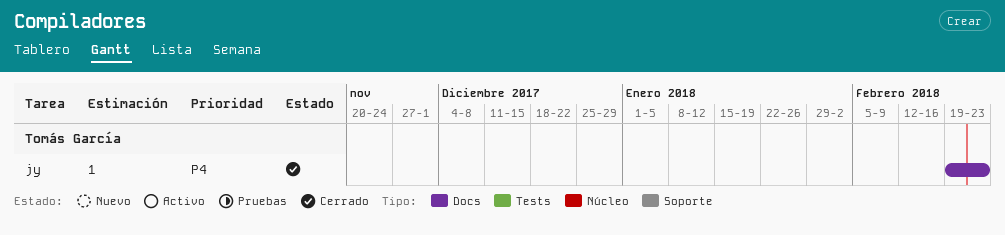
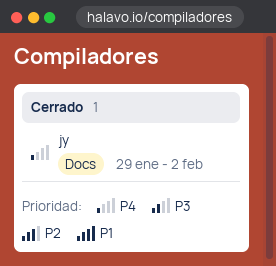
jy, start: Feb 19 -> Jan 29
jy, due: Feb 23 -> Feb 2

